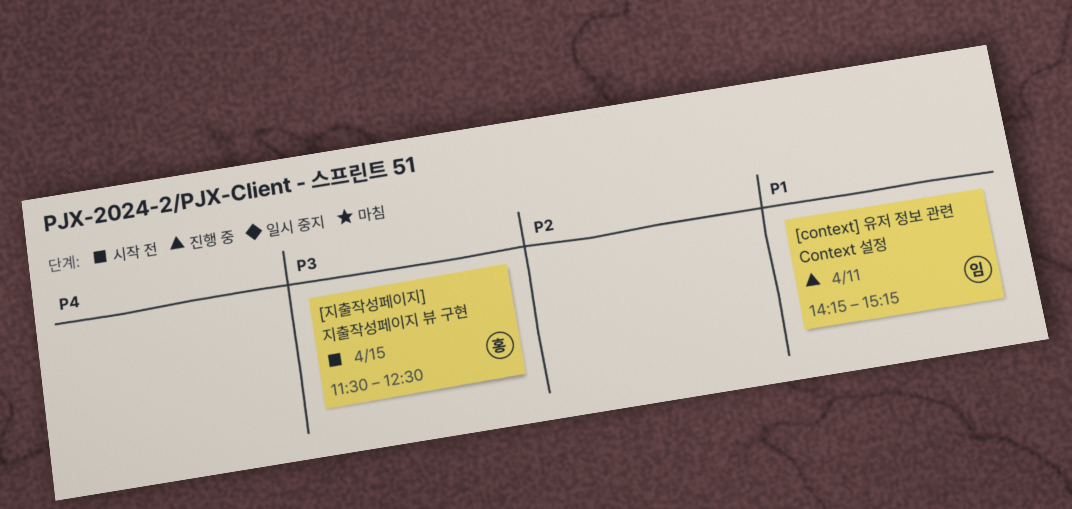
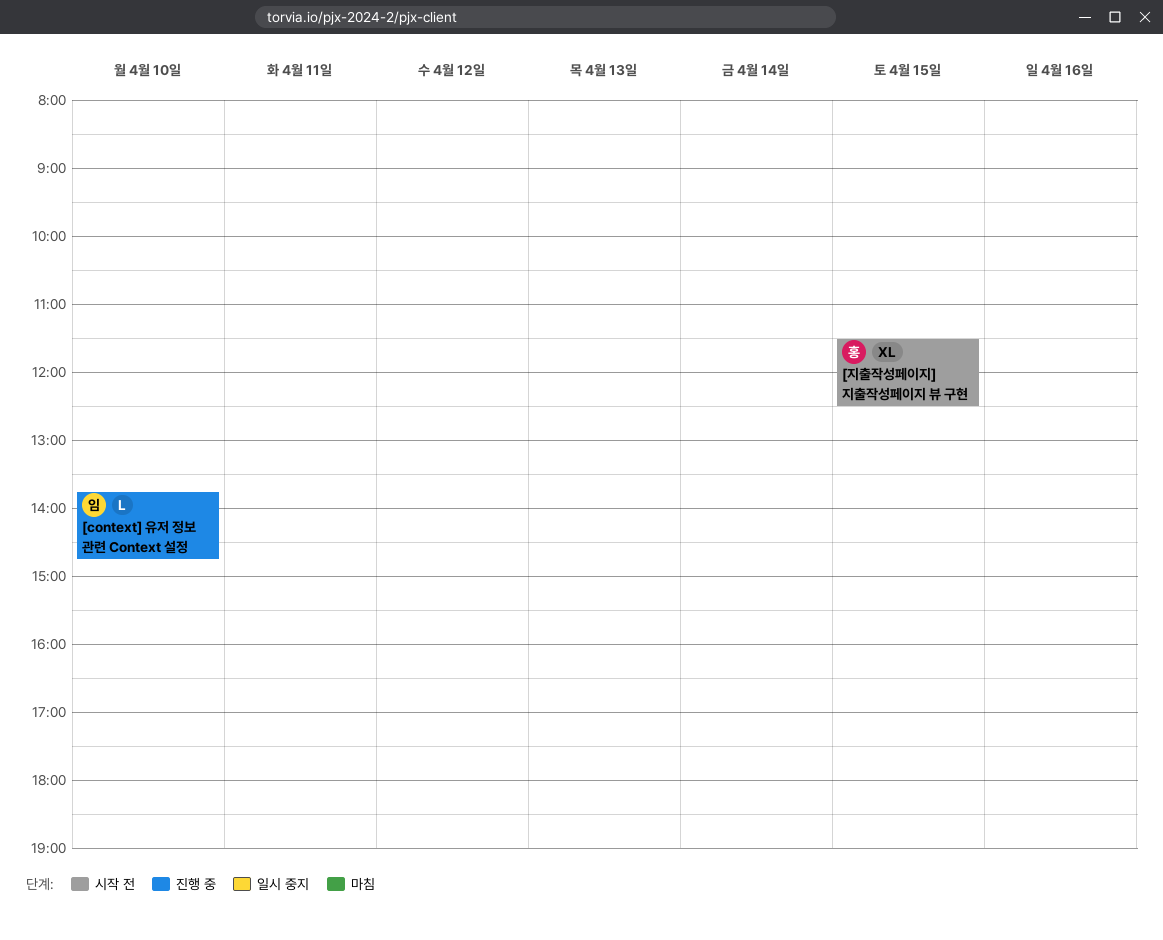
[context] 유저 정보 관련 Context 설정, day: Apr 11 -> Apr 10
[context] 유저 정보 관련 Context 설정, begins: 14:15 -> 13:45
[context] 유저 정보 관련 Context 설정, ends: 15:15 -> 14:45

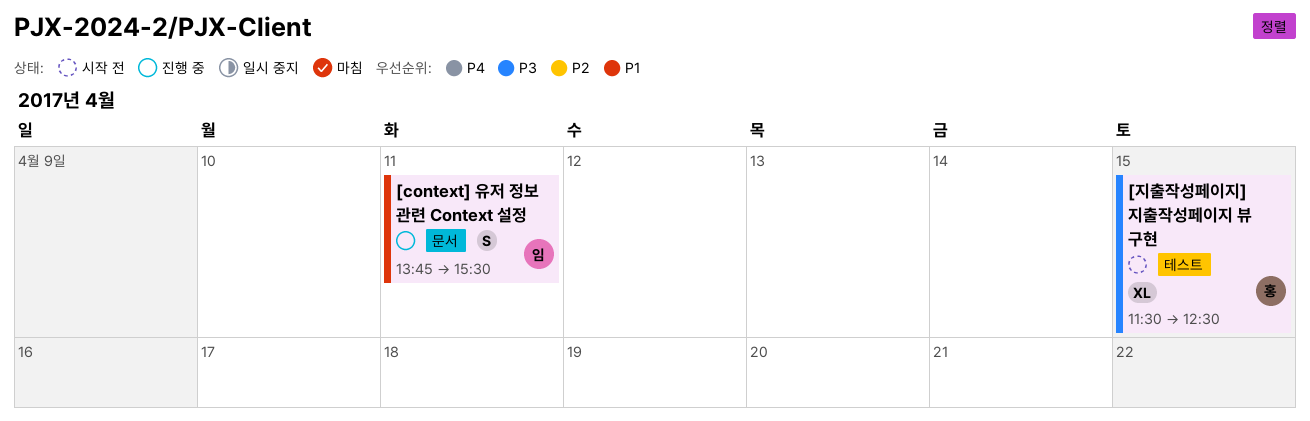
[context] 유저 정보 관련 Context 설정, estimate: L -> S
[context] 유저 정보 관련 Context 설정, day: Apr 10 -> Apr 11
[context] 유저 정보 관련 Context 설정, ends: 14:45 -> 15:30

